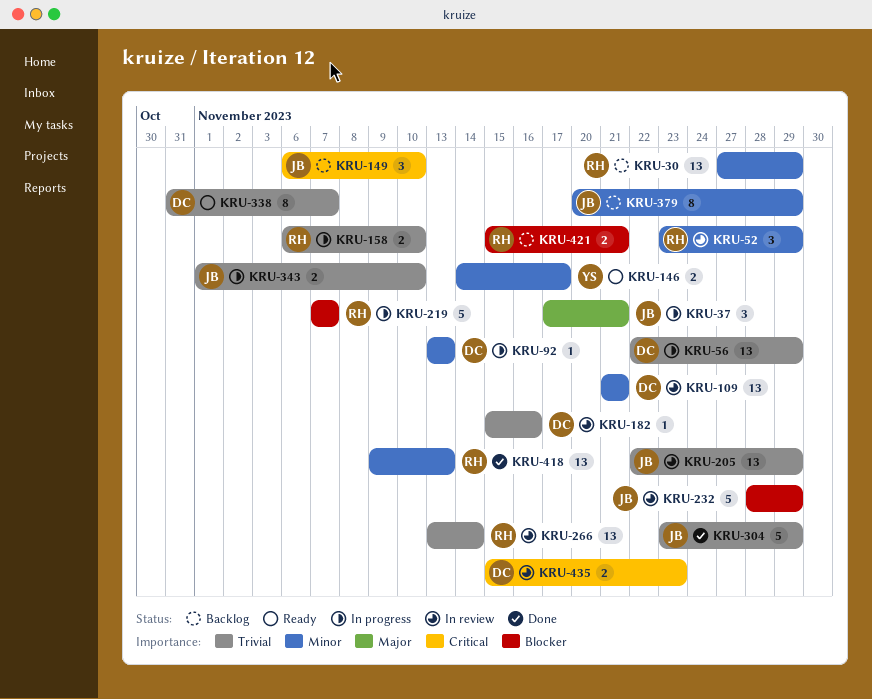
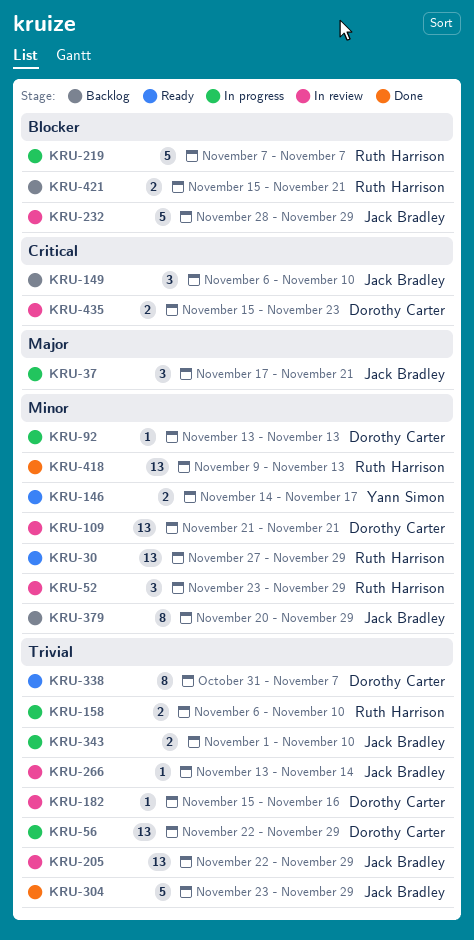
KRU-30, status: Backlog -> Ready
KRU-266, owner: Ruth Harrison -> Jack Bradley
KRU-266, estimate: 13 -> 1

